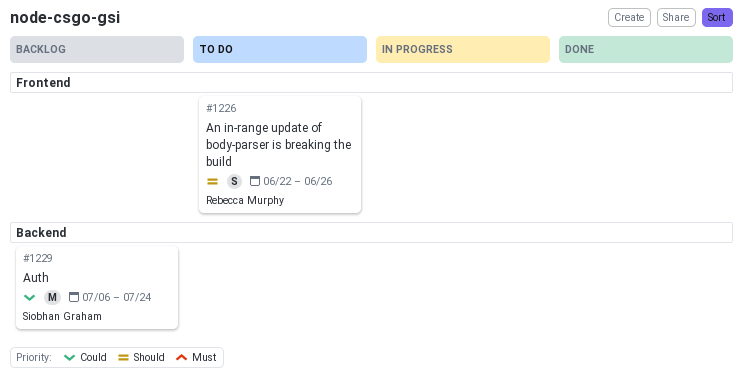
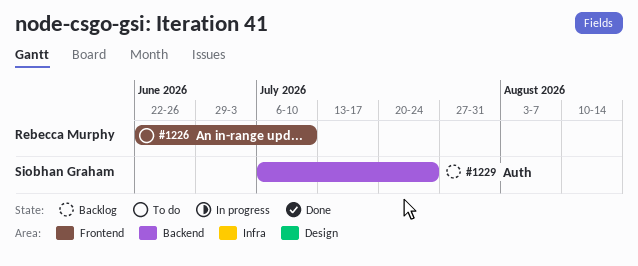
#1226, due: Jun 26 -> Jul 10

